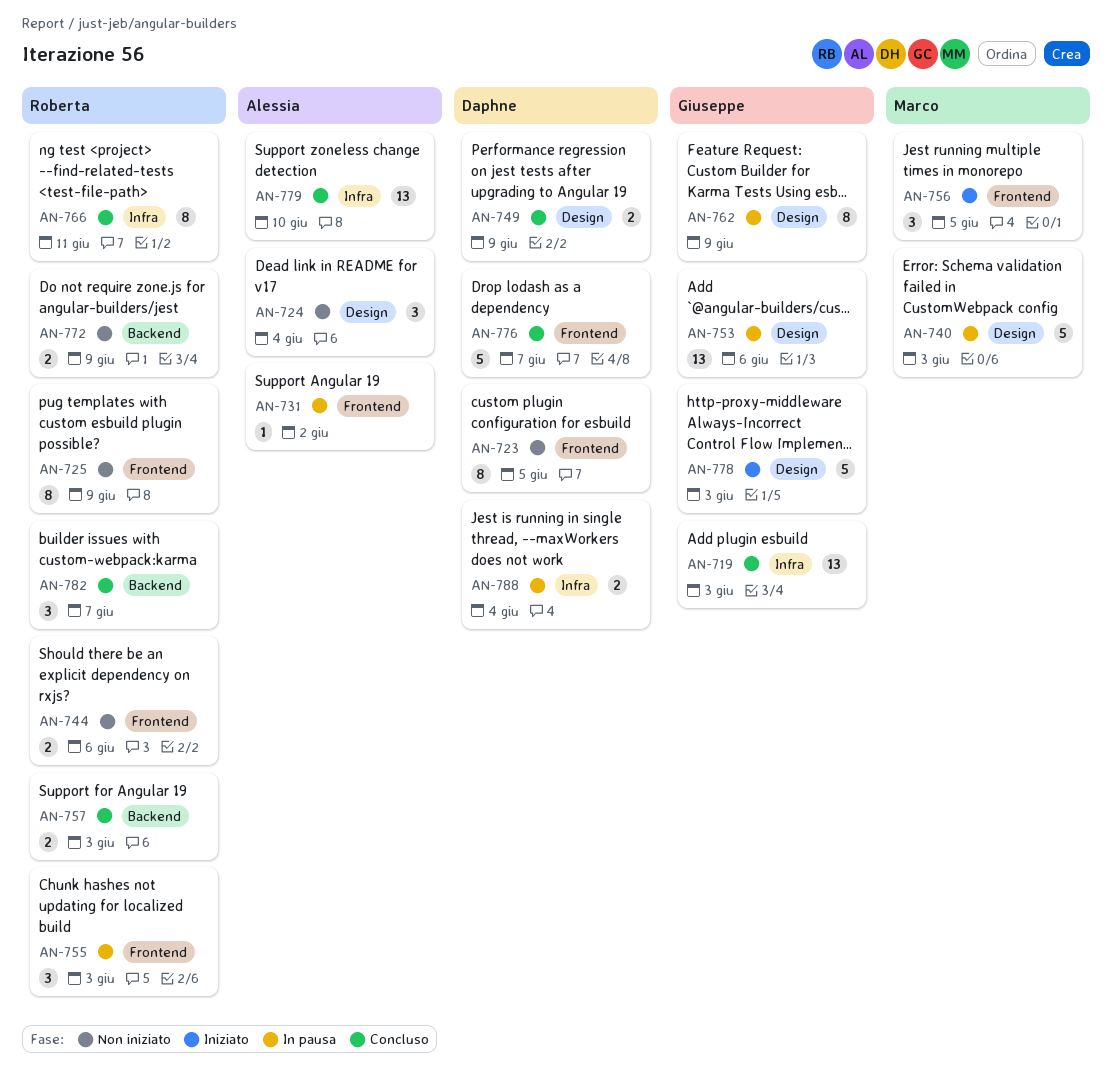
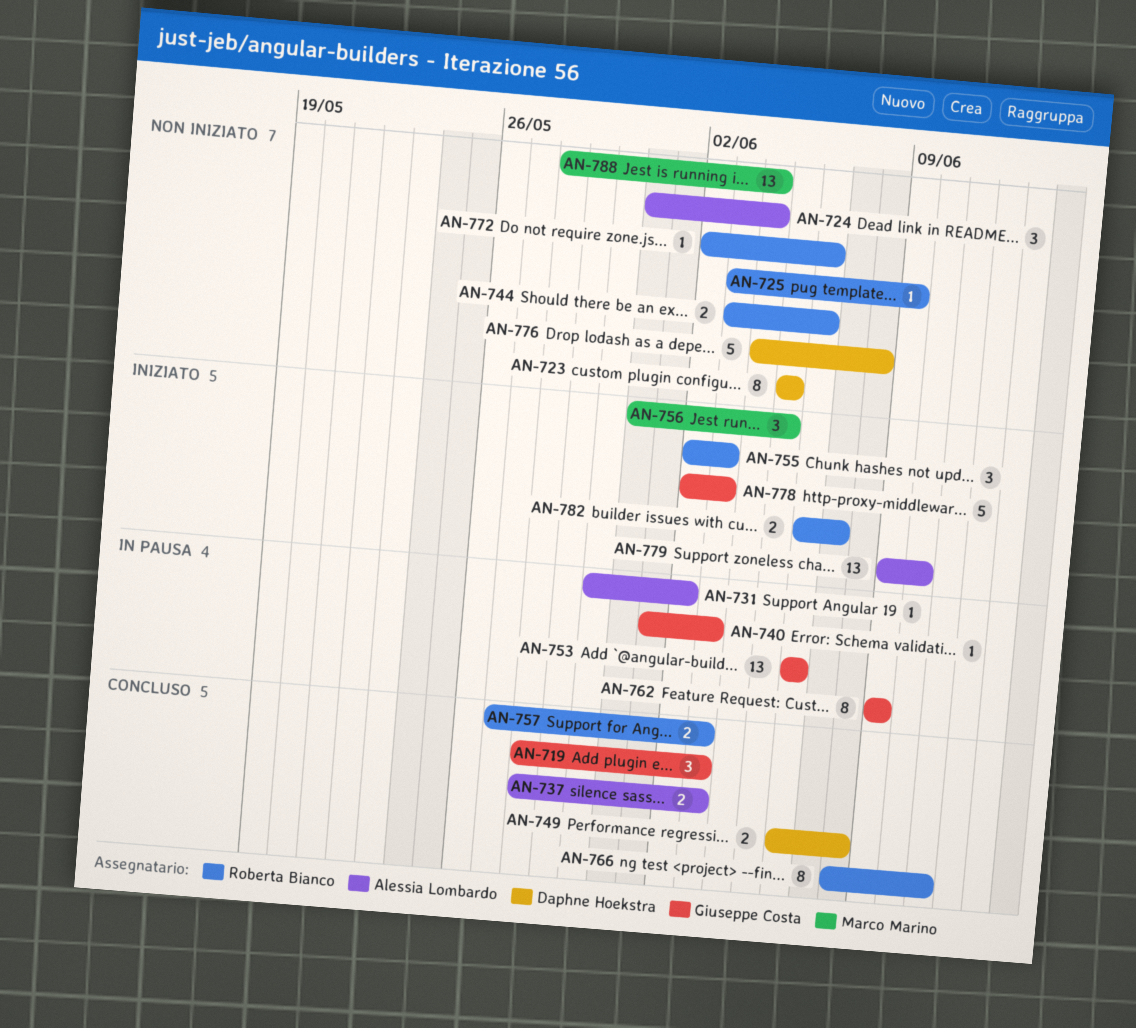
AN-719, estimate: 13 -> 3
AN-725, estimate: 8 -> 1
AN-737: none -> present
AN-740, owner: Marco Marino -> Giuseppe Costa
AN-740, estimate: 5 -> 1
AN-749, due: Jun 9 -> Jun 8
AN-755, status: In pausa -> Iniziato
AN-772, estimate: 2 -> 1
AN-772, due: Jun 9 -> Jun 6
AN-776, status: Concluso -> Non iniziato
AN-776, due: Jun 7 -> Jun 8
AN-779, status: Concluso -> Iniziato
AN-782, status: Concluso -> Iniziato
AN-782, estimate: 3 -> 2
AN-788, status: In pausa -> Non iniziato
AN-788, owner: Daphne Hoekstra -> Marco Marino
AN-788, estimate: 2 -> 13

